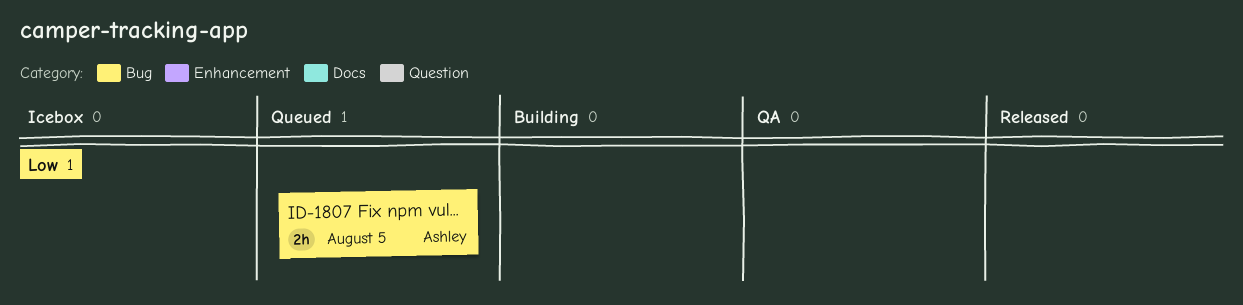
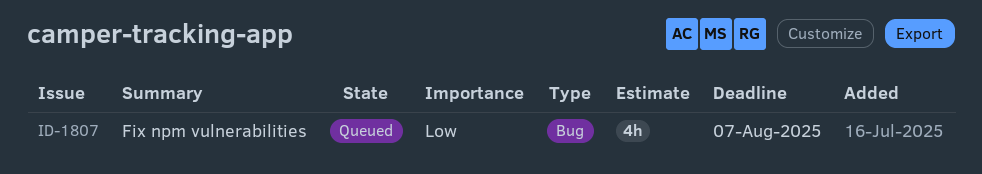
ID-1807, estimate: 2h -> 4h
ID-1807, due: Aug 5 -> Aug 7

